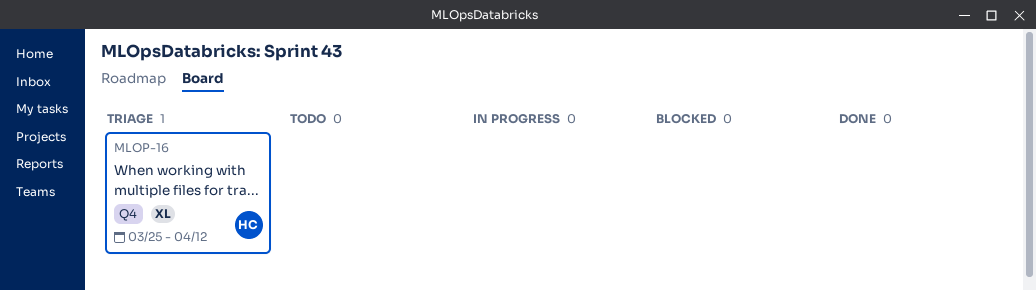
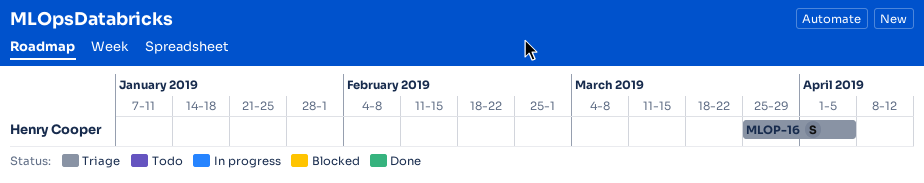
MLOP-16, estimate: XL -> S
MLOP-16, due: Apr 12 -> Apr 5

